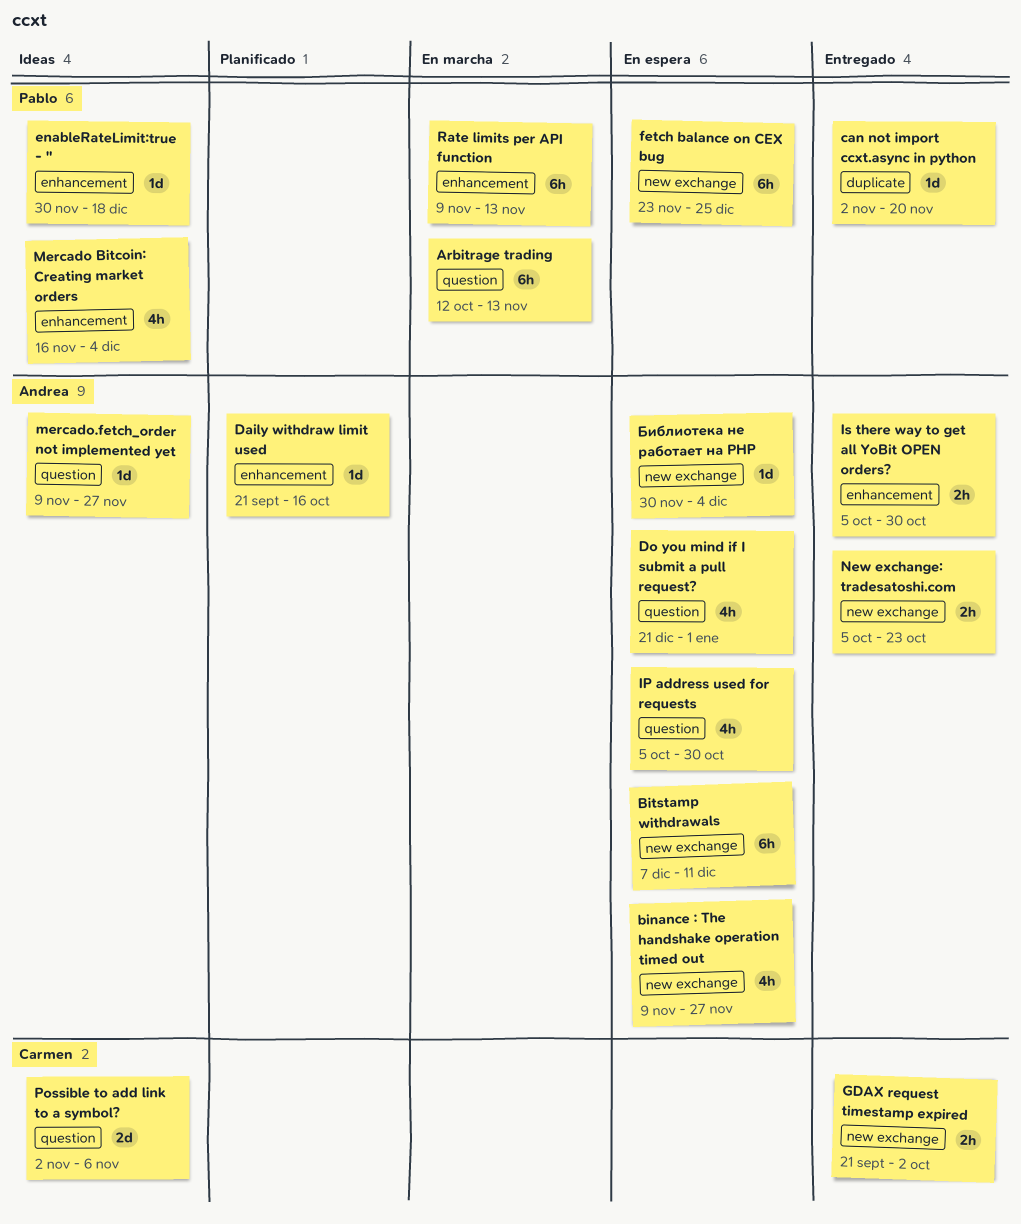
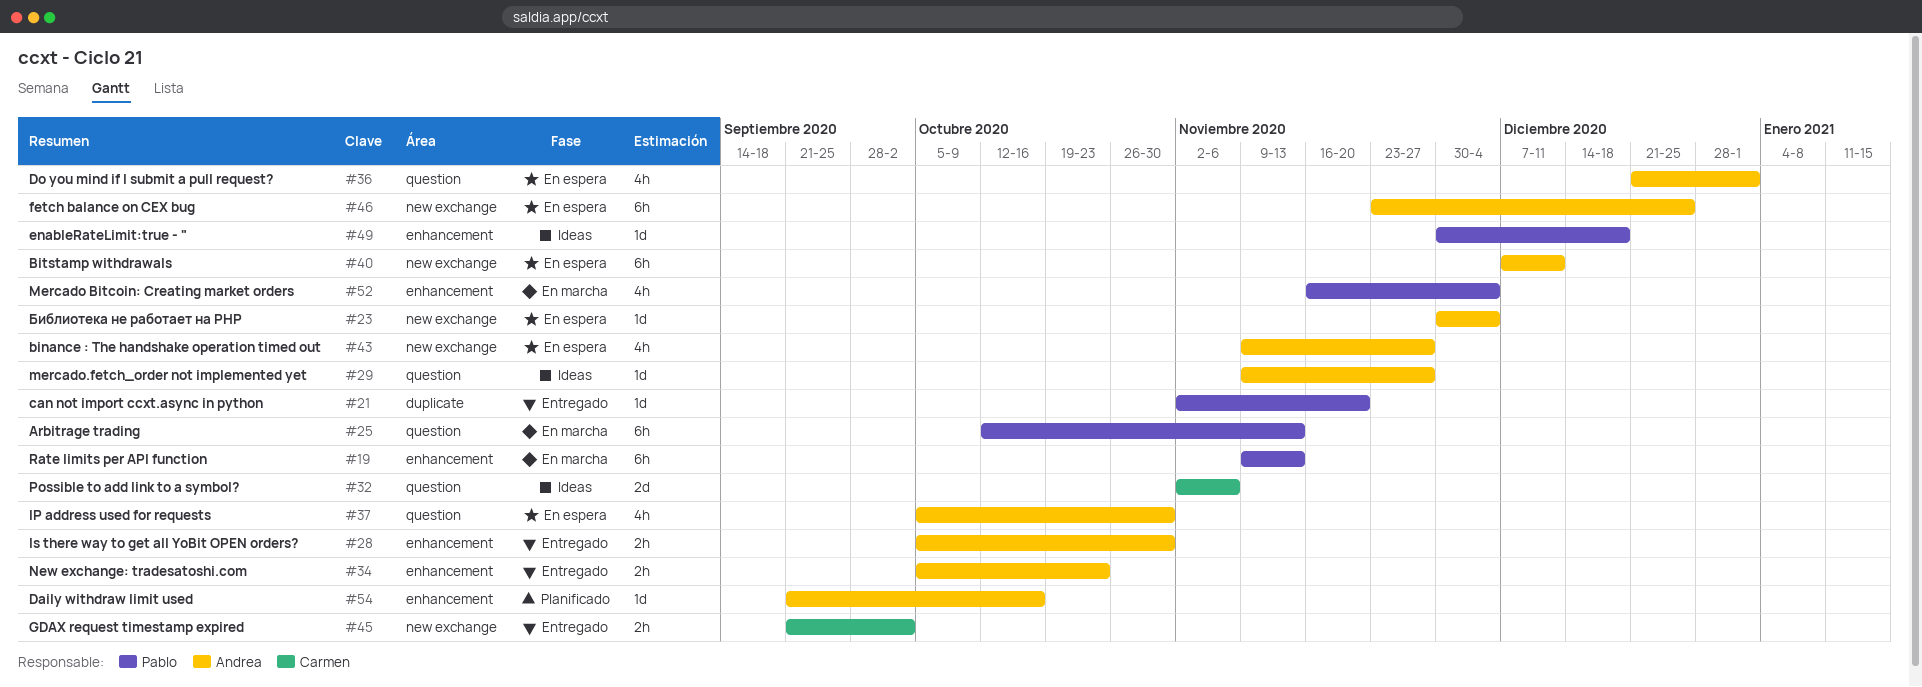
fetch balance on CEX bug, owner: Pablo -> Andrea
Mercado Bitcoin: Creating market orders, status: Ideas -> En marcha
New exchange: tradesatoshi.com, label: new exchange -> enhancement

